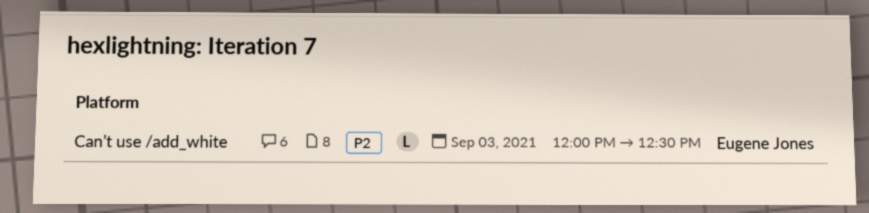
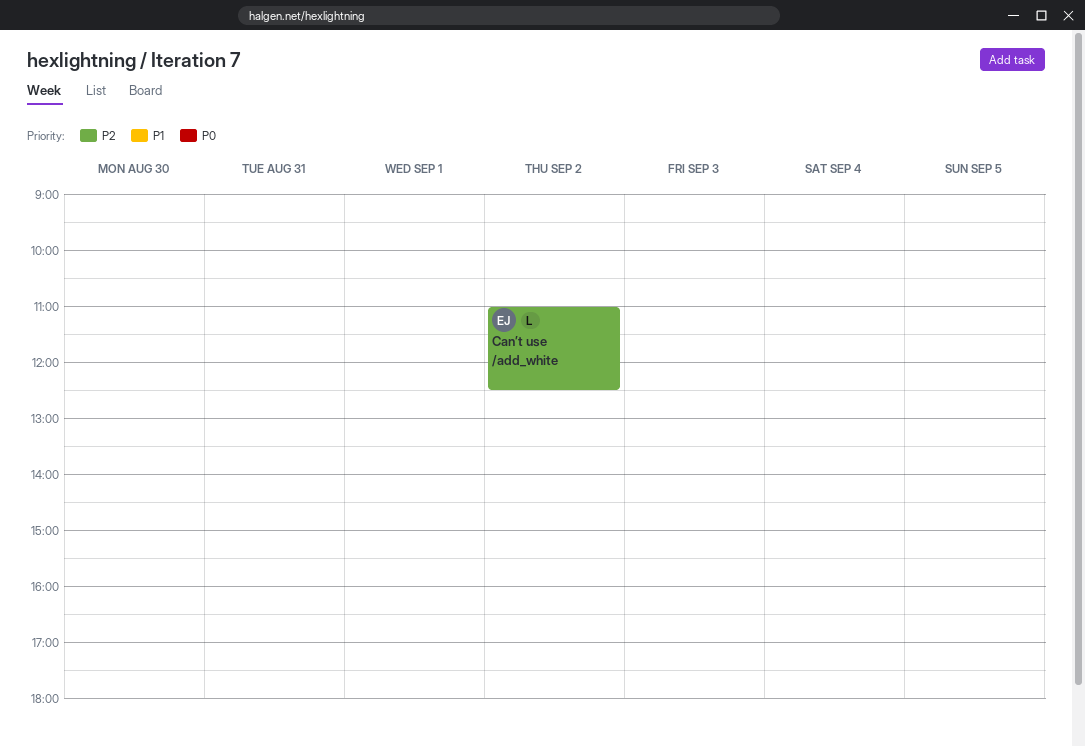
Can’t use /add_white, day: Sep 3 -> Sep 2
Can’t use /add_white, begins: 12:00 -> 11:00

